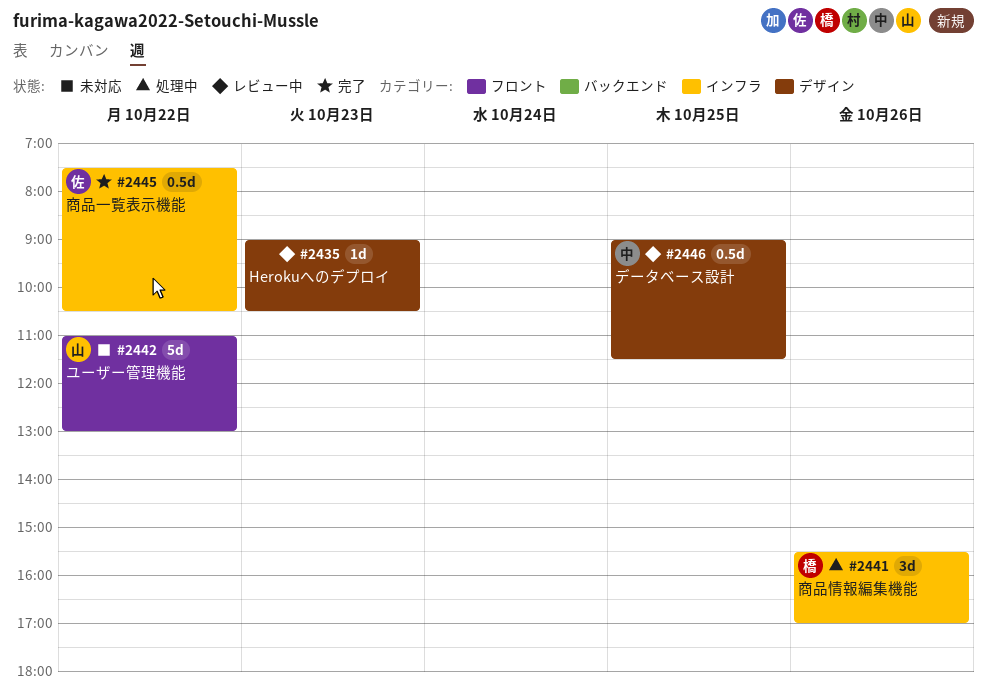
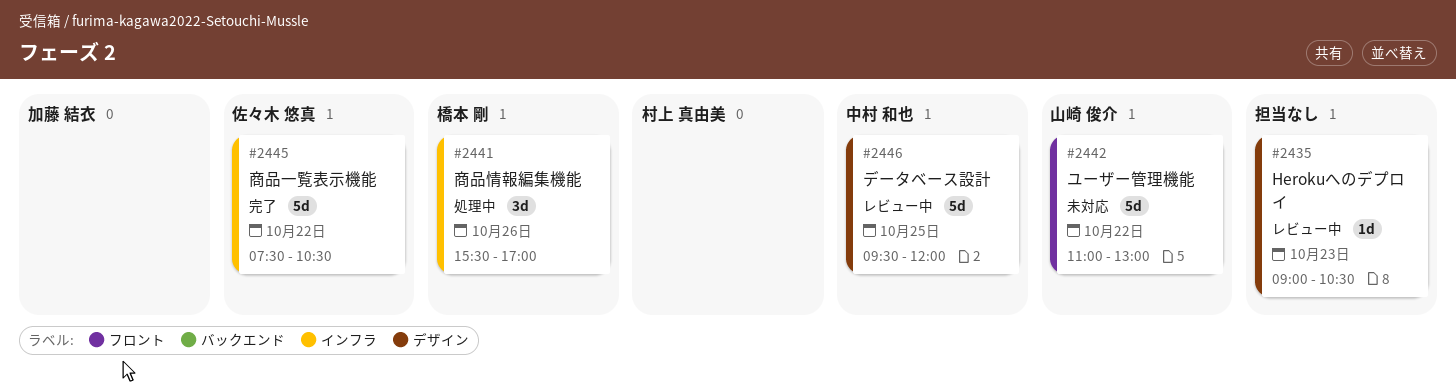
#2445, estimate: 0.5d -> 5d
#2446, estimate: 0.5d -> 5d
#2446, begins: 09:00 -> 09:30
#2446, ends: 11:30 -> 12:00

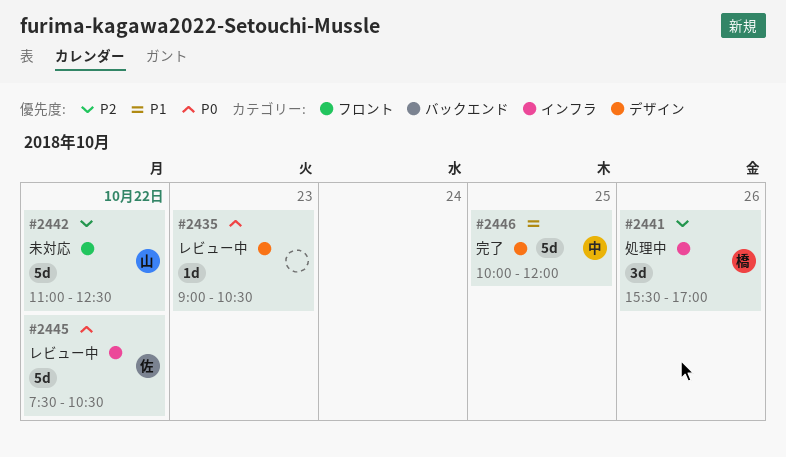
#2442, ends: 13:00 -> 12:30
#2445, status: 完了 -> レビュー中
#2446, status: レビュー中 -> 完了
#2446, begins: 09:30 -> 10:00

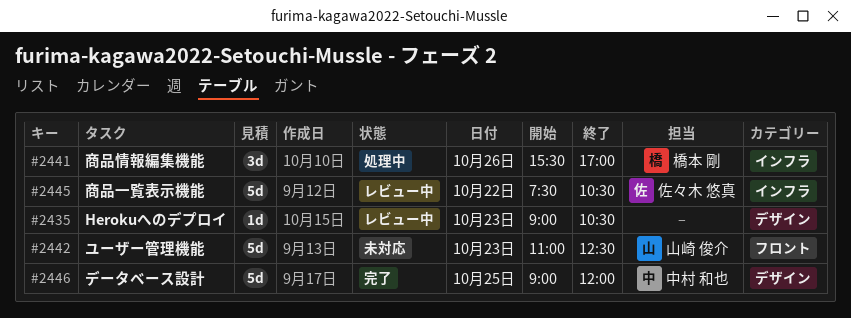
#2442, day: Oct 22 -> Oct 23
#2446, begins: 10:00 -> 09:00

